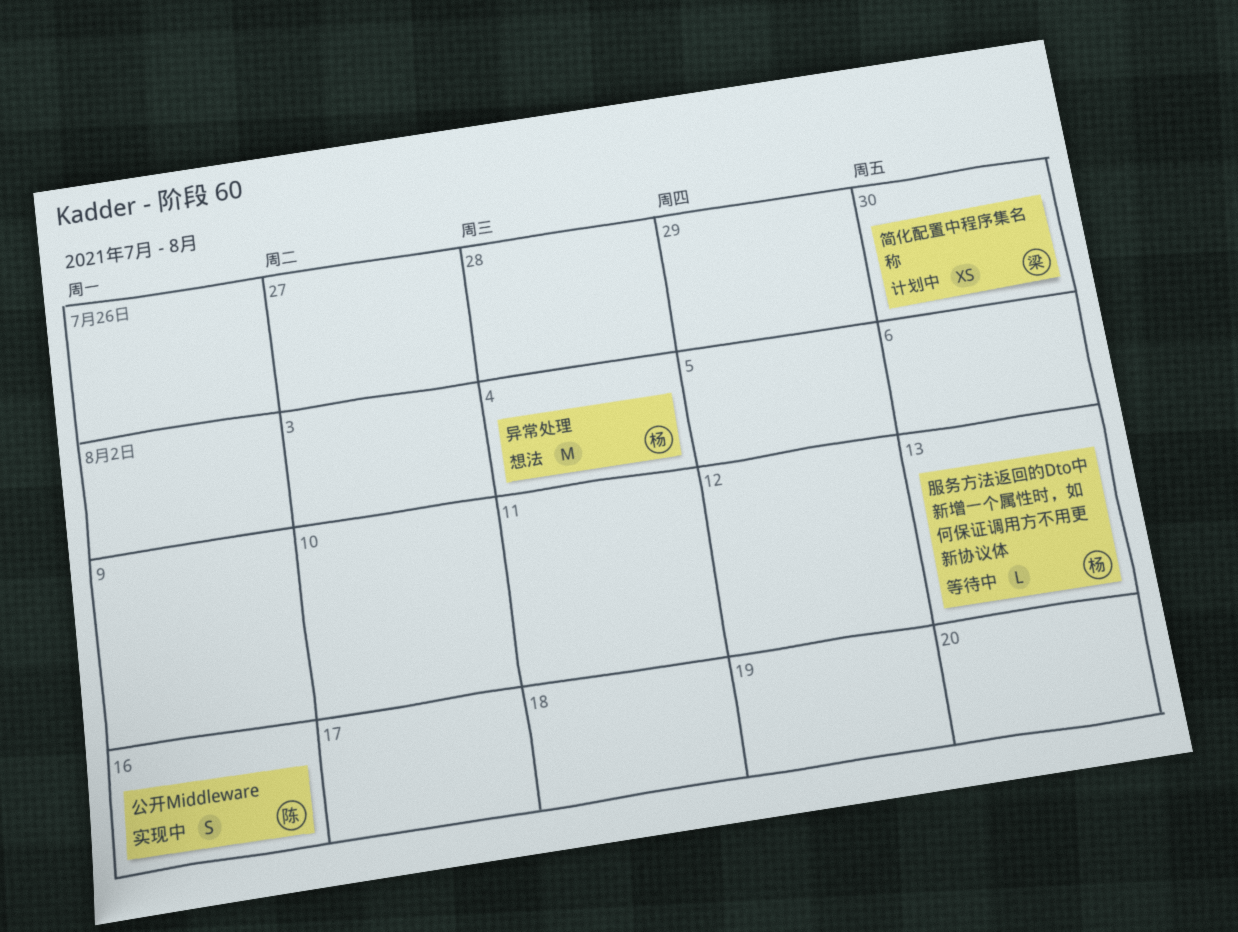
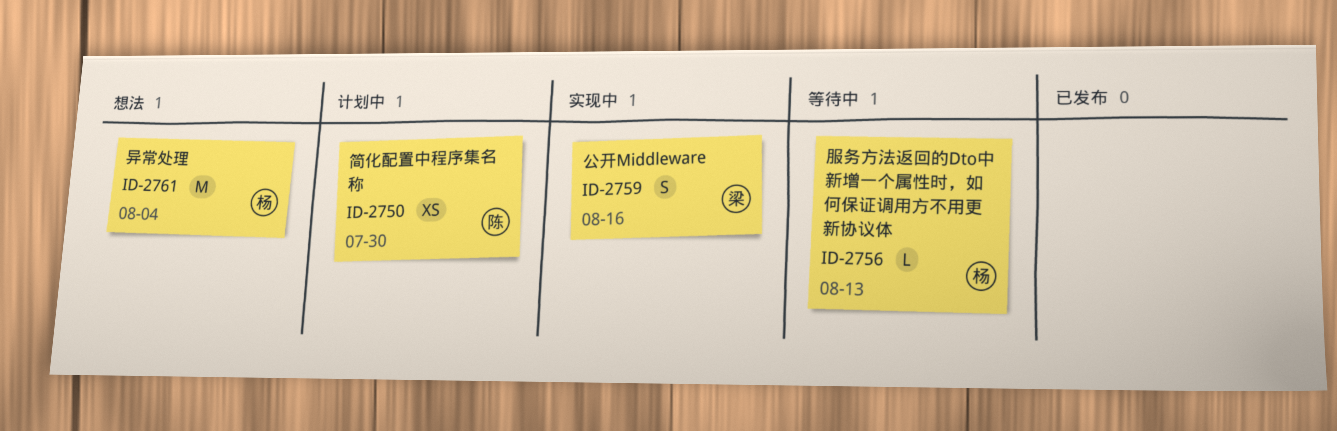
公开Middleware, owner: 陈 -> 梁
简化配置中程序集名称, owner: 梁 -> 陈

